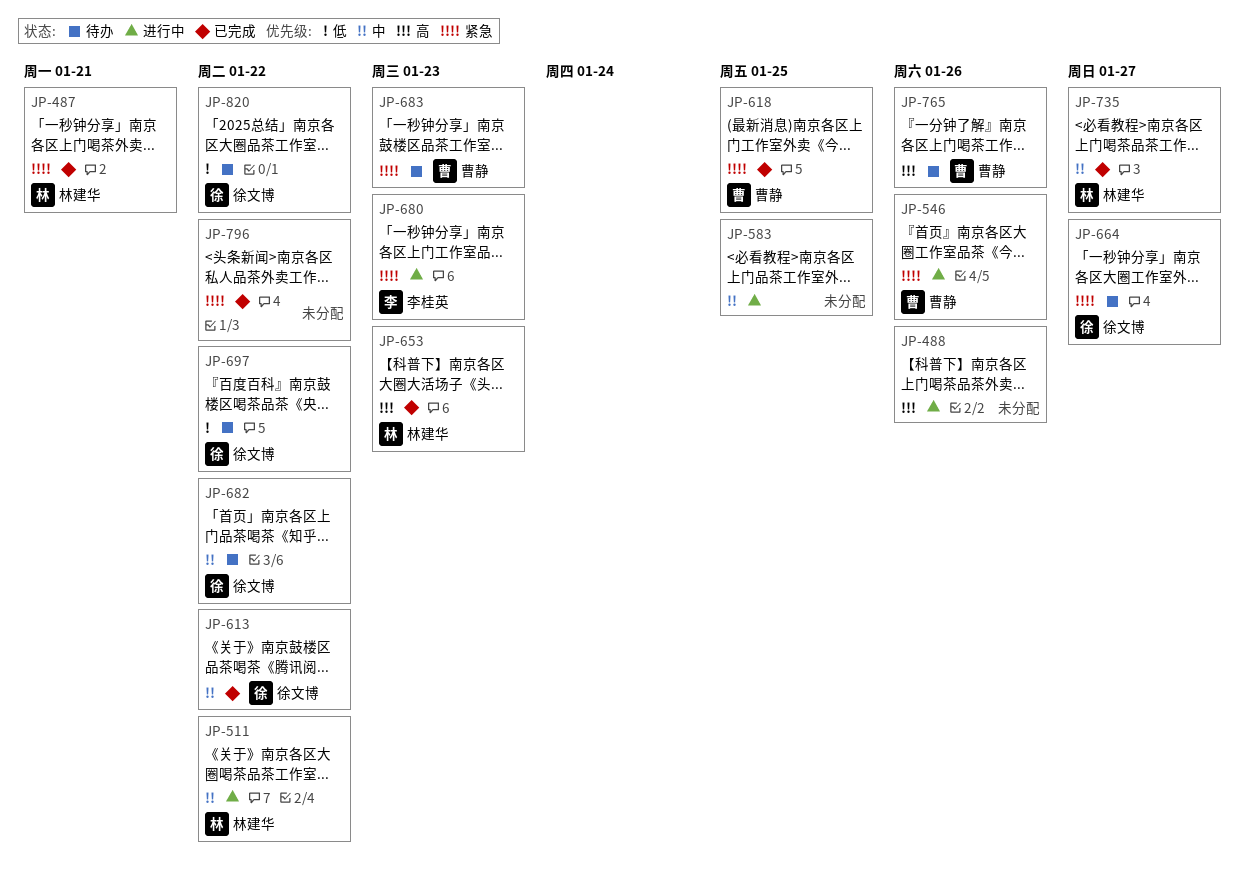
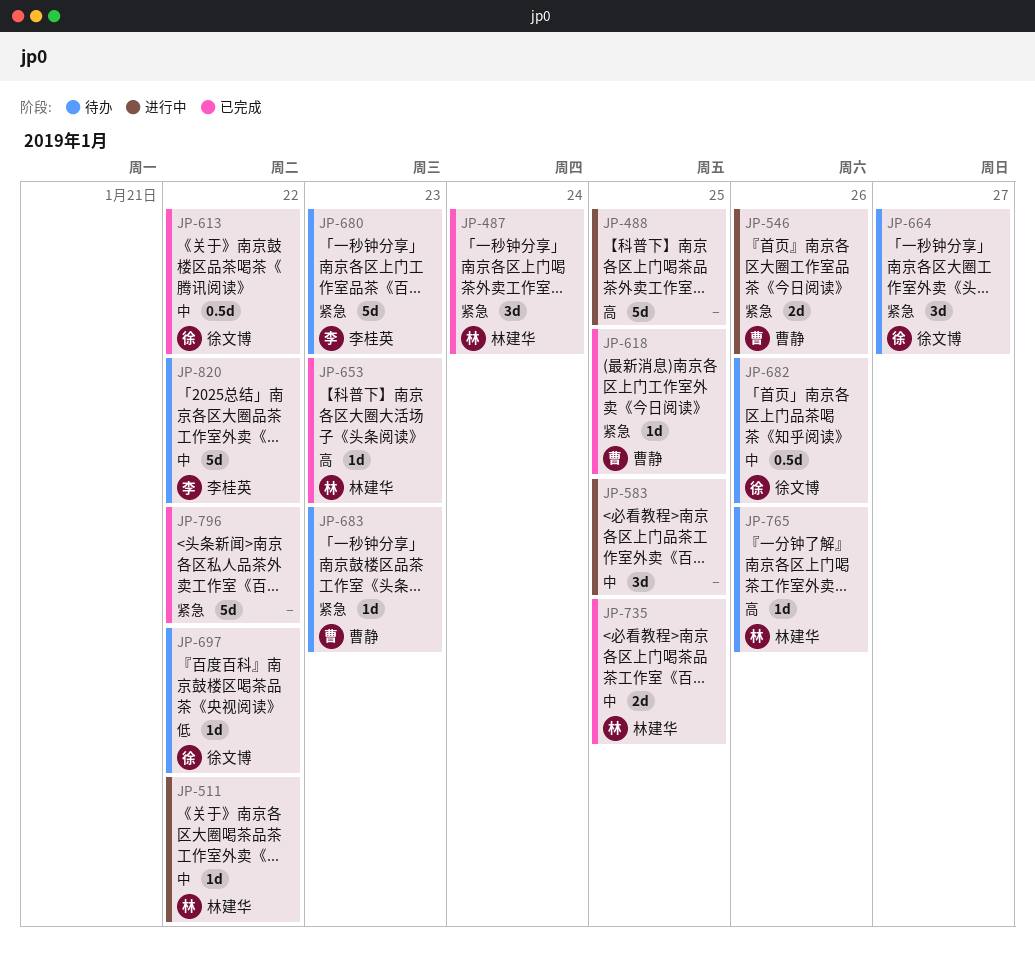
JP-487, due: Jan 21 -> Jan 24
JP-488, due: Jan 26 -> Jan 25
JP-680, status: 进行中 -> 待办
JP-682, due: Jan 22 -> Jan 26
JP-735, due: Jan 27 -> Jan 25
JP-765, owner: 曹静 -> 林建华
JP-820, owner: 徐文博 -> 李桂英
JP-820, priority: 低 -> 中

